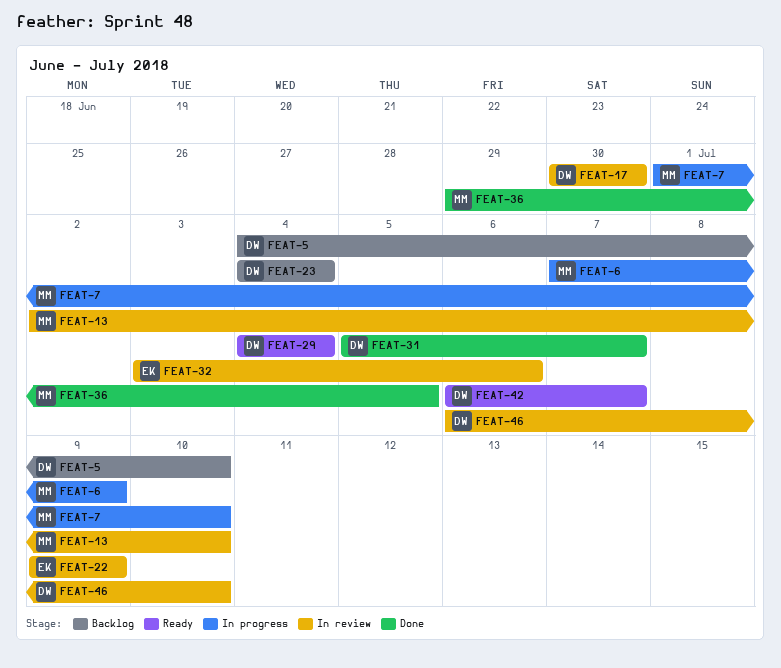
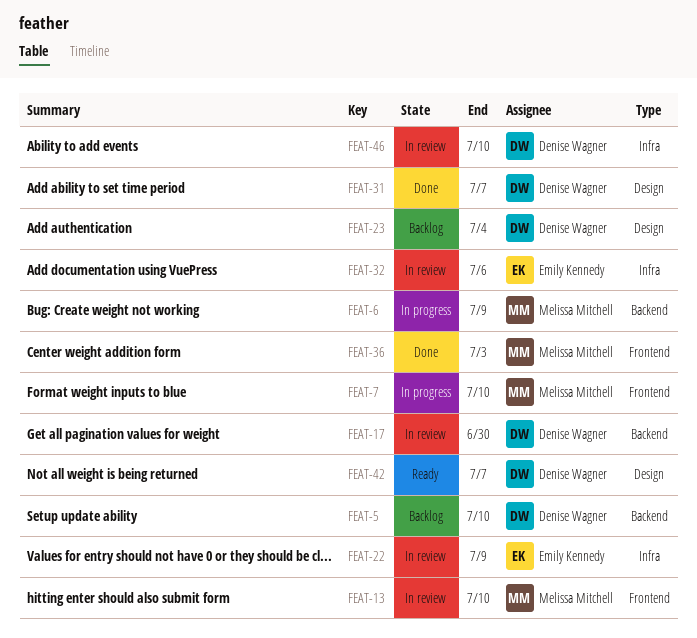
FEAT-29: present -> none
FEAT-36, due: Jul 5 -> Jul 3

